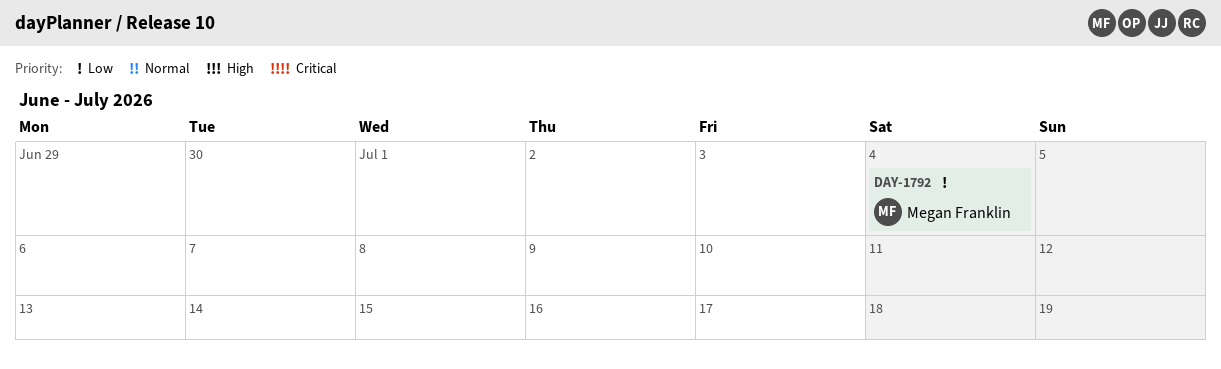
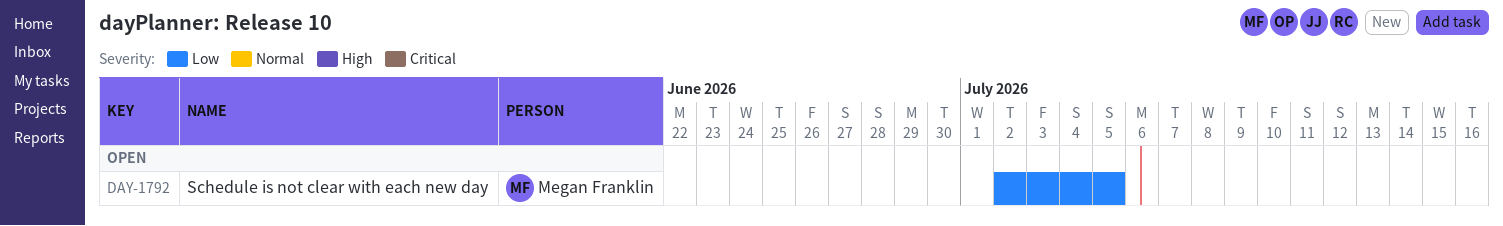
DAY-1792, due: Jul 4 -> Jul 5

